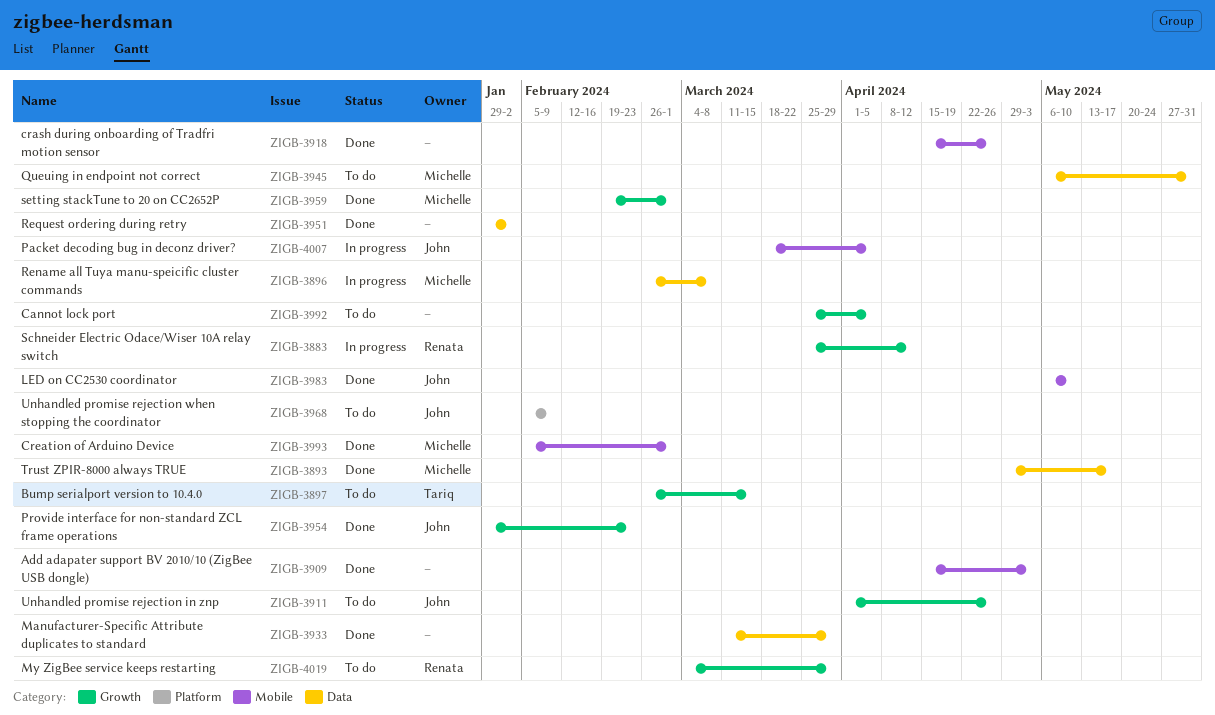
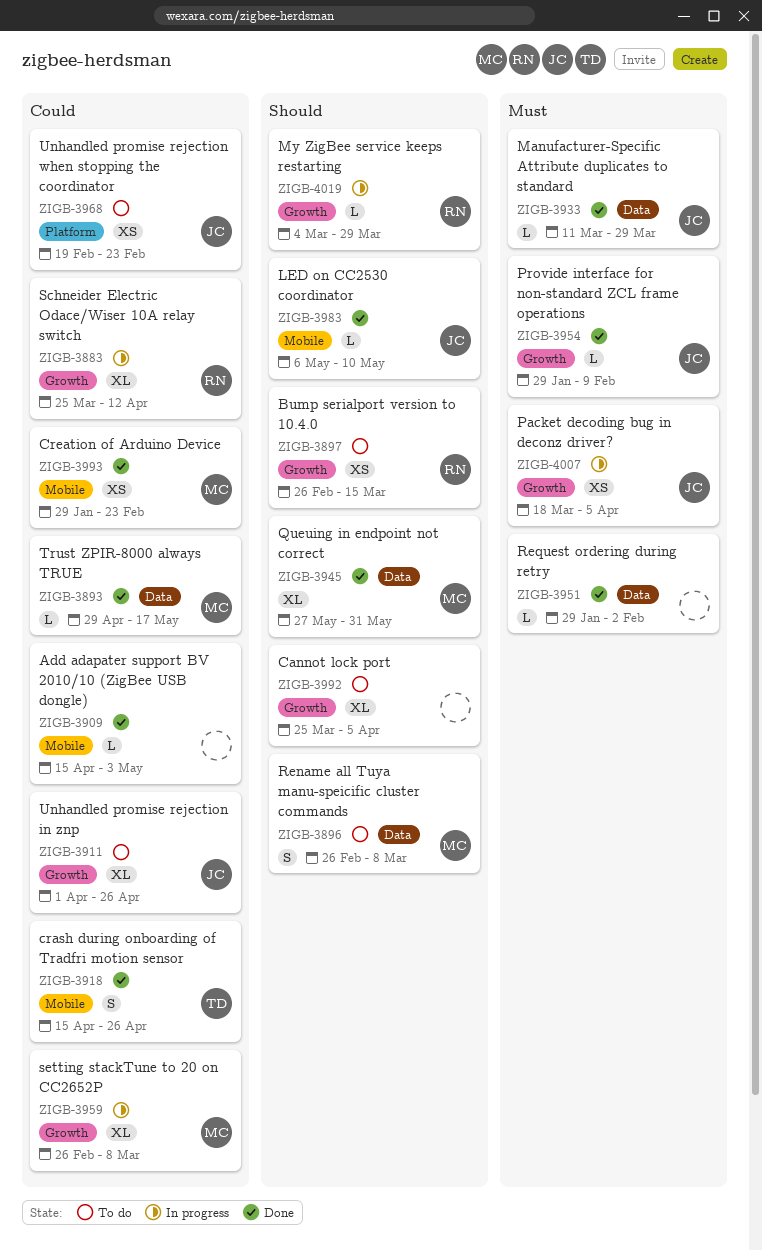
ZIGB-3896, status: In progress -> To do
ZIGB-3897, owner: Tariq -> Renata
ZIGB-3918, owner: none -> Tariq
ZIGB-3933, owner: none -> John
ZIGB-3945, status: To do -> Done
ZIGB-3945, start: May 6 -> May 27
ZIGB-3954, due: Feb 23 -> Feb 9
ZIGB-3959, status: Done -> In progress
ZIGB-3959, start: Feb 19 -> Feb 26
ZIGB-3959, due: Mar 1 -> Mar 8
ZIGB-3968, start: Feb 5 -> Feb 19
ZIGB-3968, due: Feb 9 -> Feb 23
ZIGB-3993, start: Feb 5 -> Jan 29
ZIGB-3993, due: Mar 1 -> Feb 23
ZIGB-4007, label: Mobile -> Growth
ZIGB-4019, status: To do -> In progress

